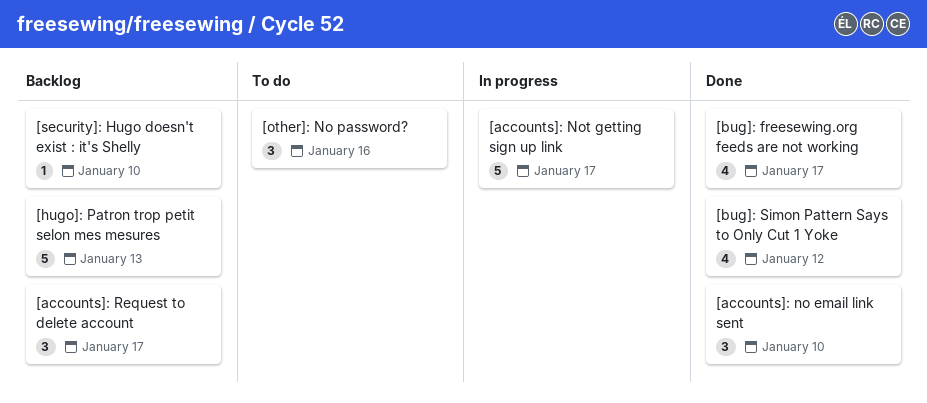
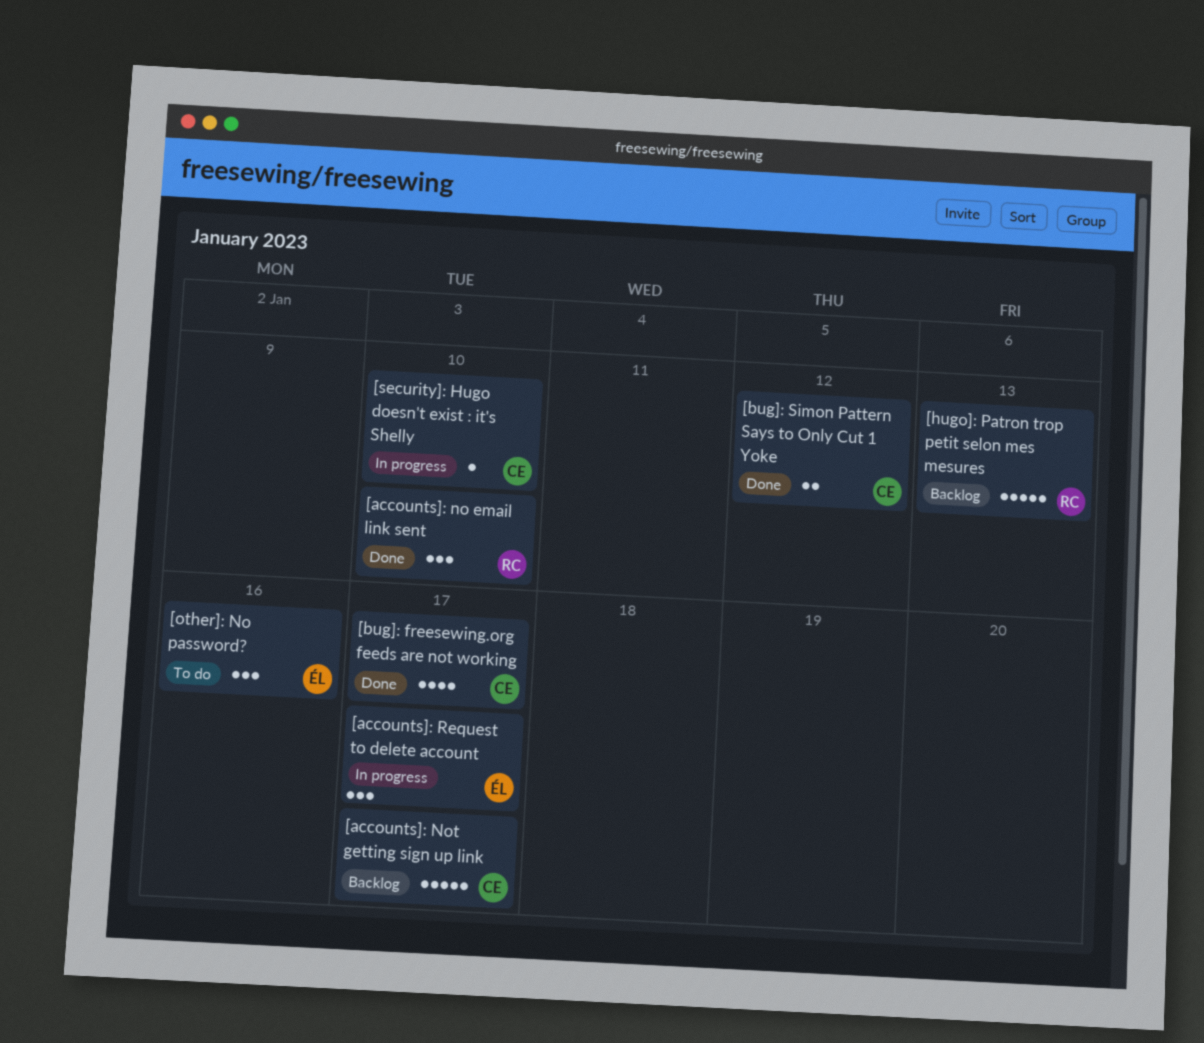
[accounts]: Not getting sign up link, status: In progress -> Backlog
[accounts]: Request to delete account, status: Backlog -> In progress
[bug]: Simon Pattern Says to Only Cut 1 Yoke, estimate: 4 -> 2
[security]: Hugo doesn't exist : it's Shelly, status: Backlog -> In progress

